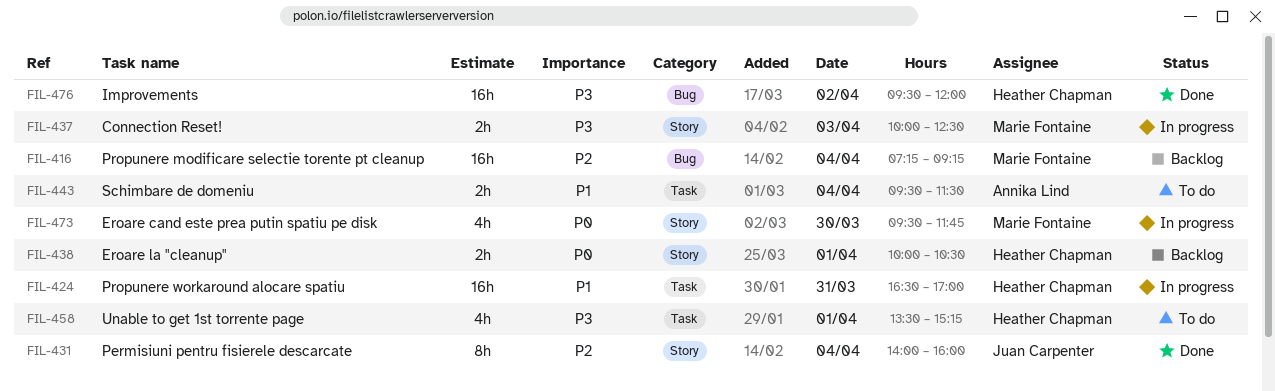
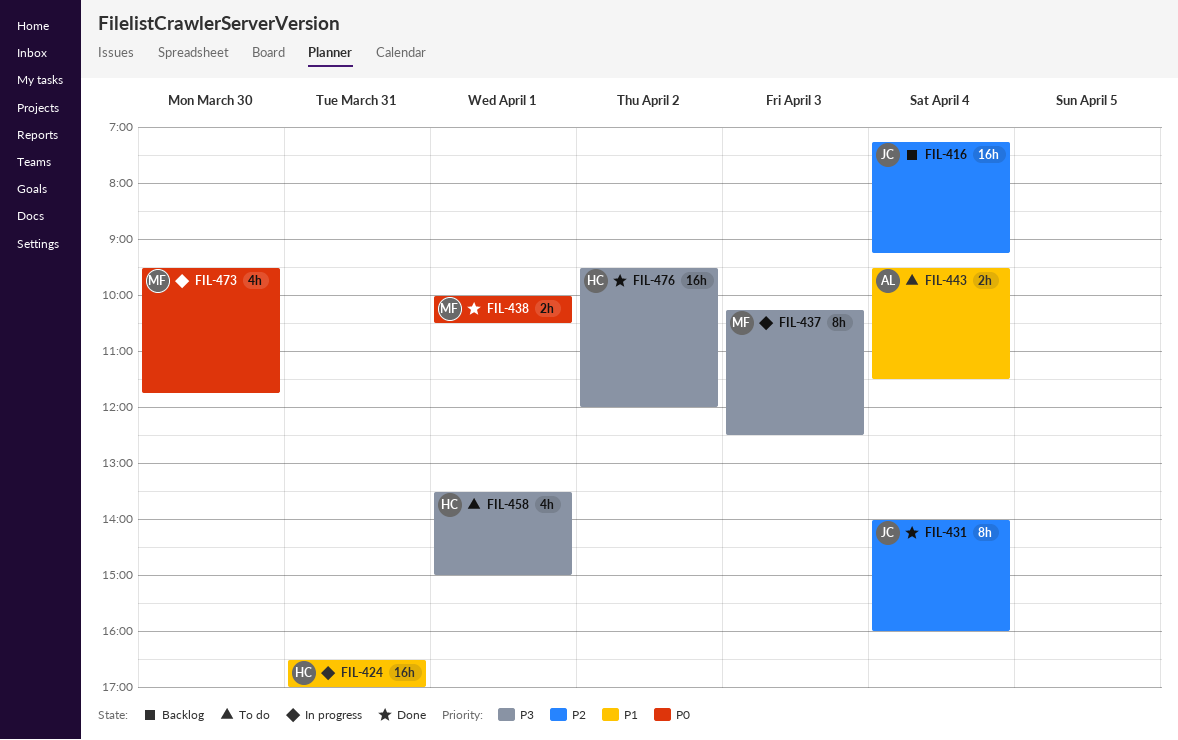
FIL-416, owner: Marie Fontaine -> Juan Carpenter
FIL-437, estimate: 2h -> 8h
FIL-437, begins: 10:00 -> 10:15
FIL-438, status: Backlog -> Done
FIL-438, owner: Heather Chapman -> Marie Fontaine
FIL-458, ends: 15:15 -> 15:00

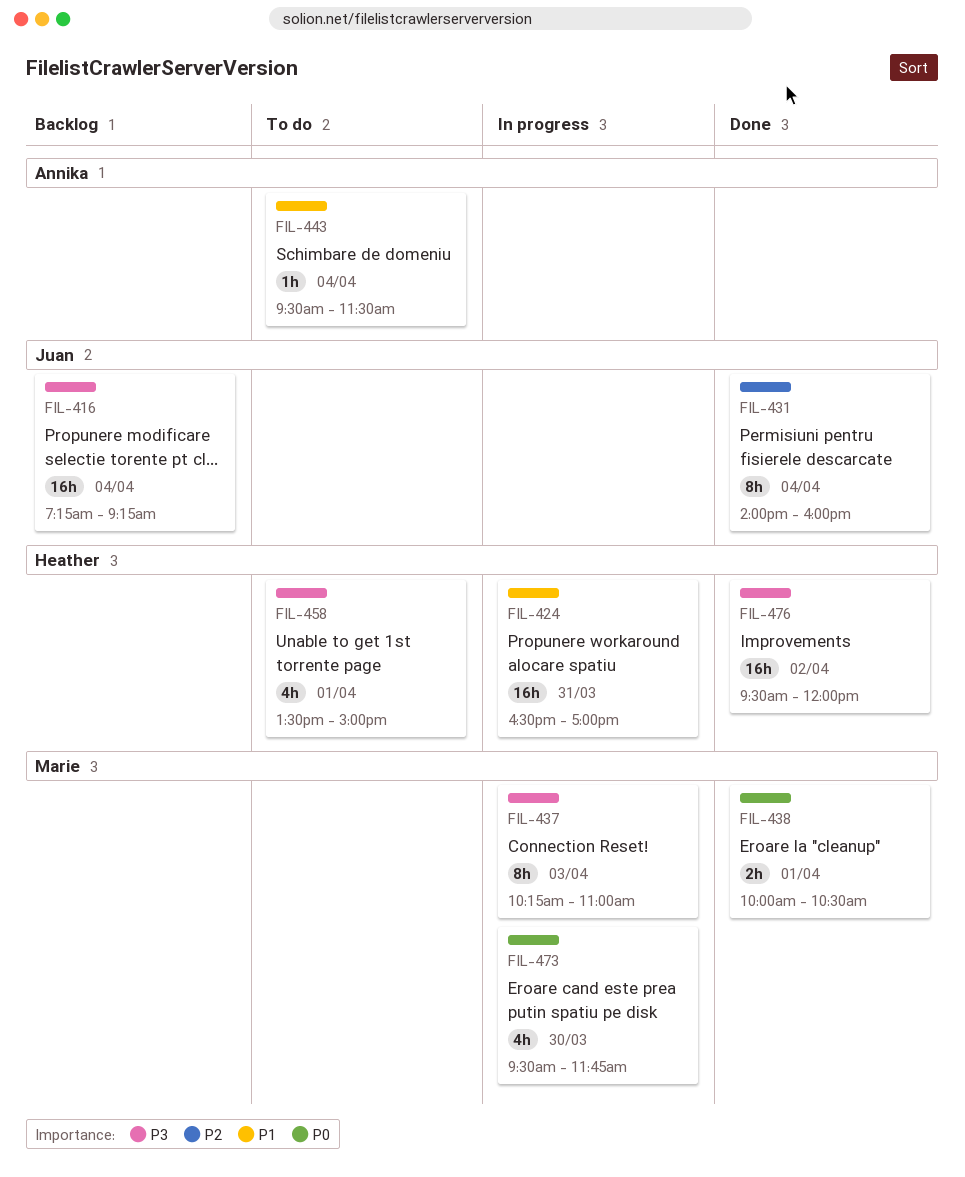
FIL-416, priority: P2 -> P3
FIL-437, ends: 12:30 -> 11:00
FIL-443, estimate: 2h -> 1h

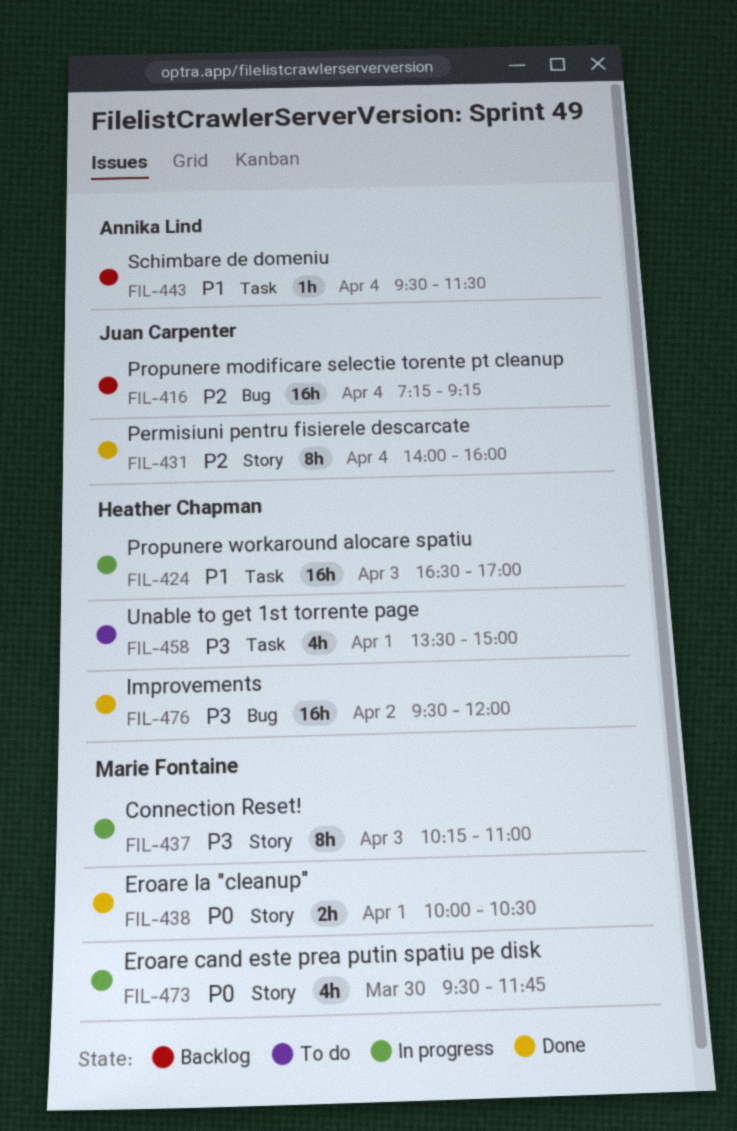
FIL-416, priority: P3 -> P2
FIL-424, day: Mar 31 -> Apr 3
FIL-443, status: To do -> Backlog

